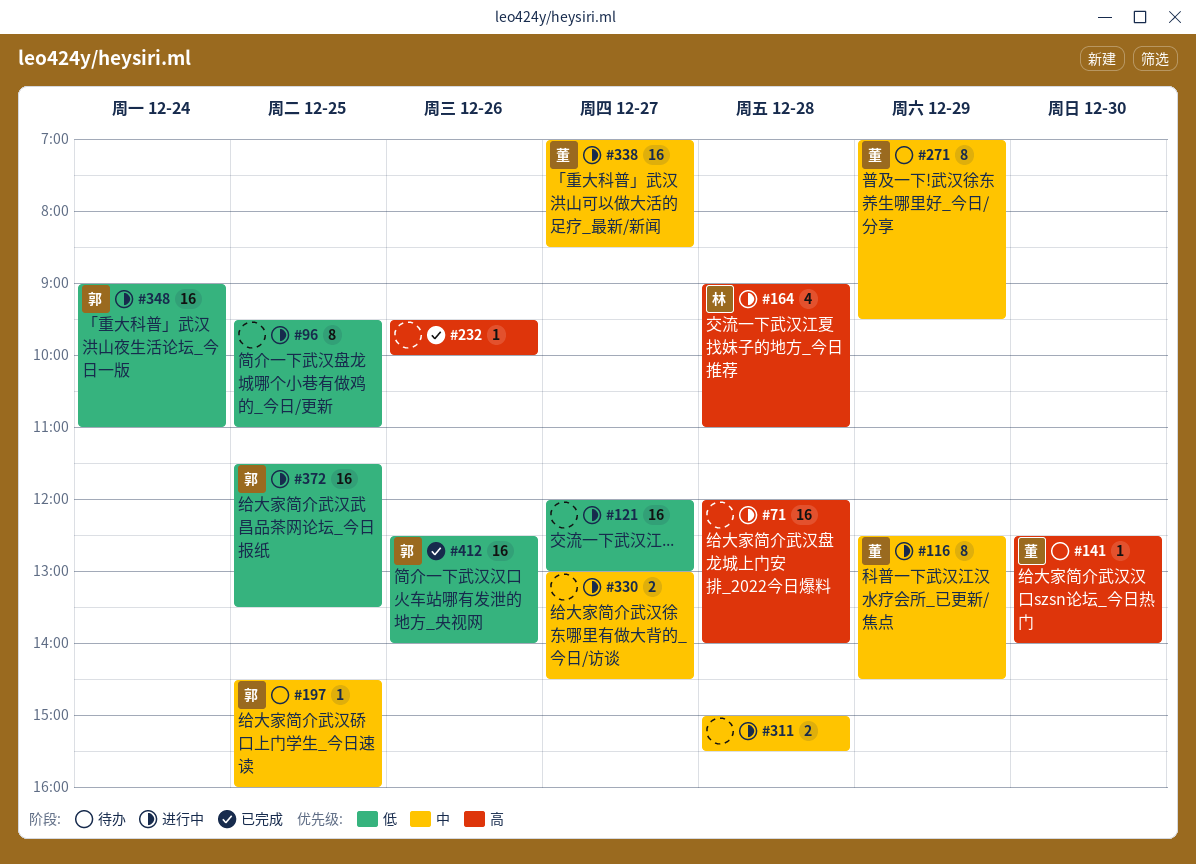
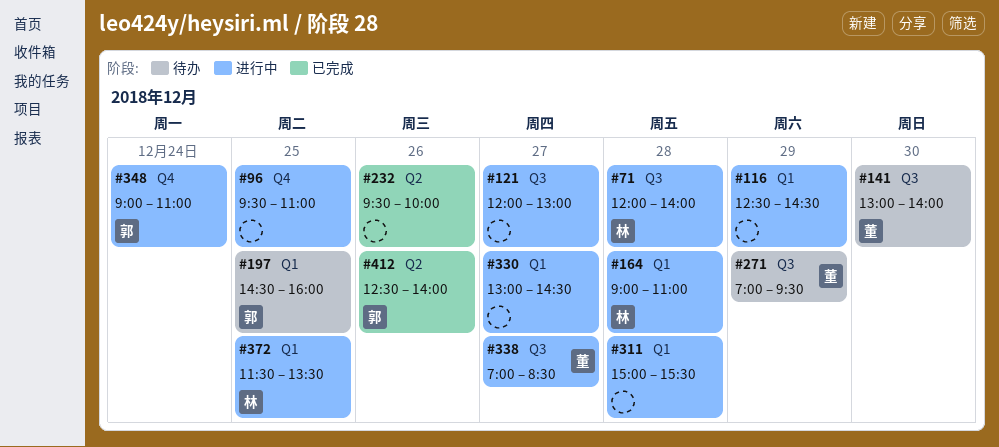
#71, owner: none -> 林
#116, owner: 董 -> none
#141, begins: 12:30 -> 13:00
#372, owner: 郭 -> 林

